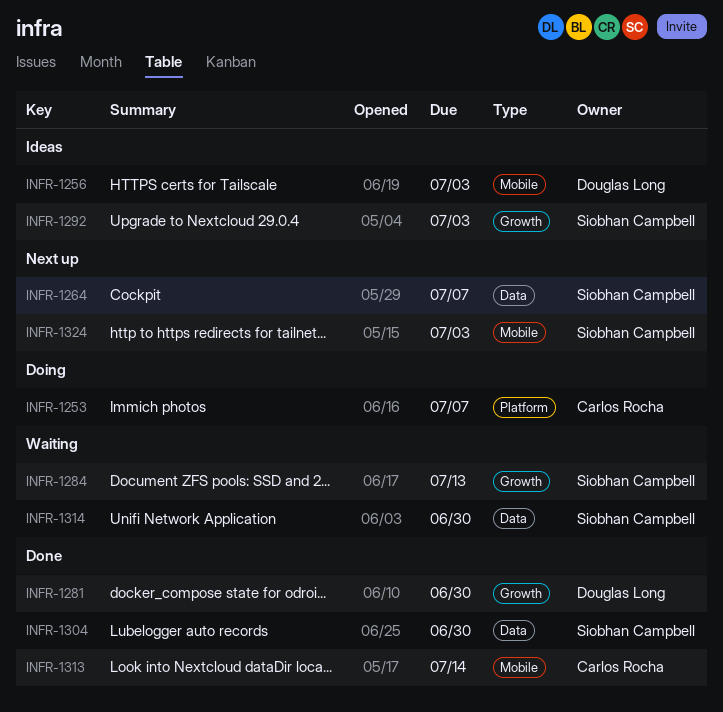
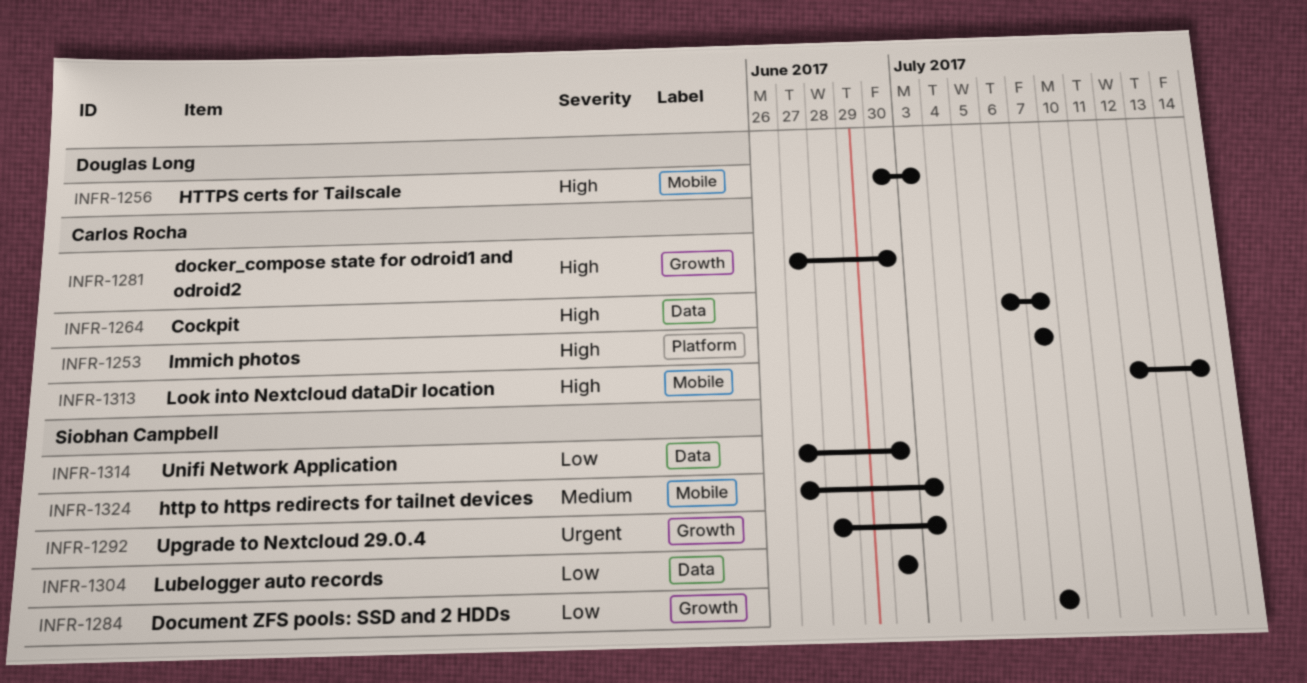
INFR-1264, owner: Siobhan Campbell -> Carlos Rocha
INFR-1281, owner: Douglas Long -> Carlos Rocha
INFR-1284, due: Jul 13 -> Jul 7

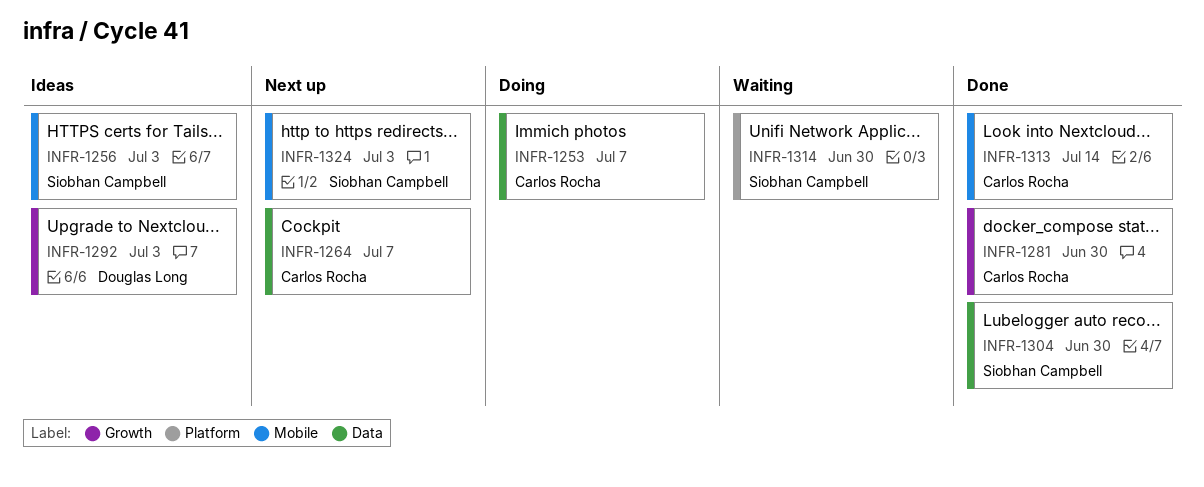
INFR-1253, label: Platform -> Data
INFR-1256, owner: Douglas Long -> Siobhan Campbell
INFR-1284: present -> none
INFR-1292, owner: Siobhan Campbell -> Douglas Long
INFR-1314, label: Data -> Platform

